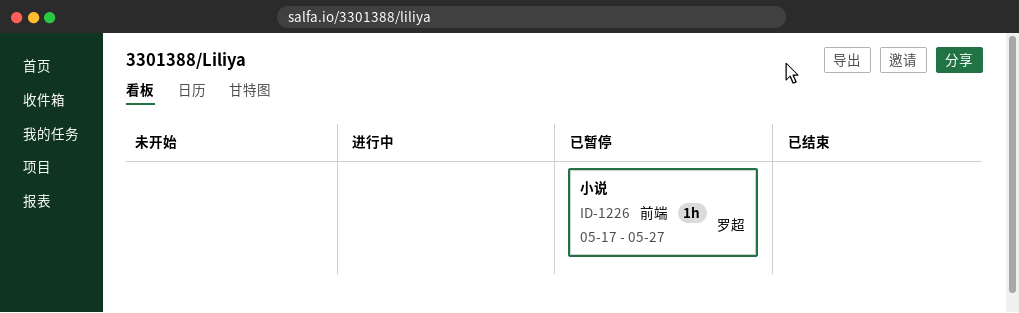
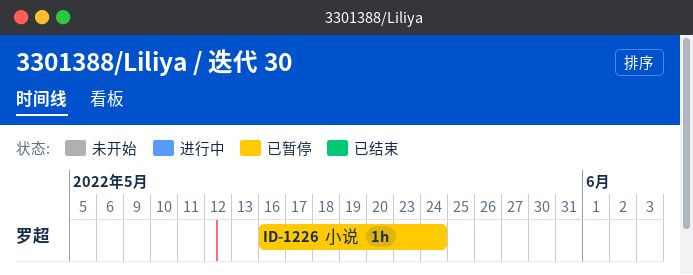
ID-1226, start: May 17 -> May 16
ID-1226, due: May 27 -> May 24

